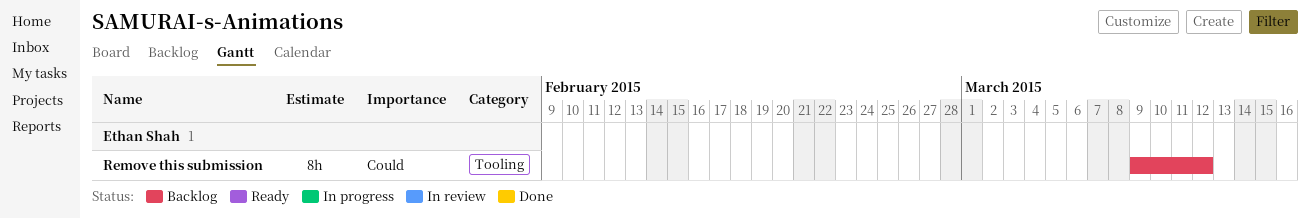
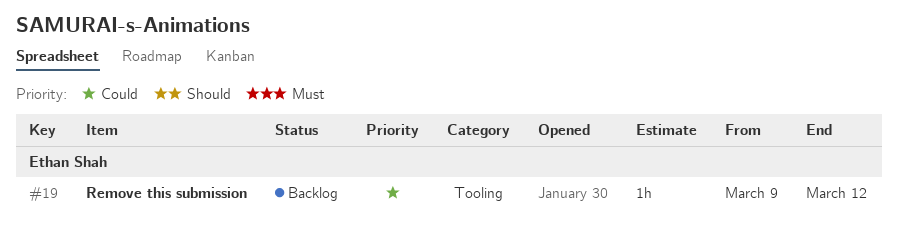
Remove this submission, estimate: 8h -> 1h

